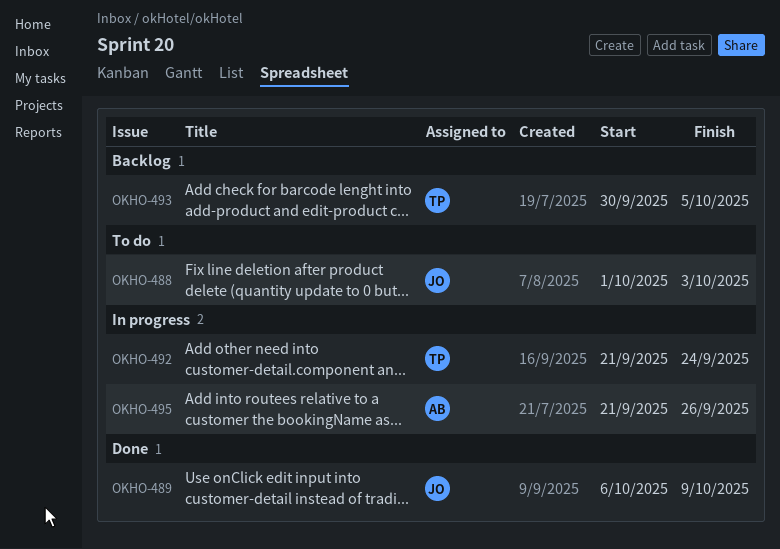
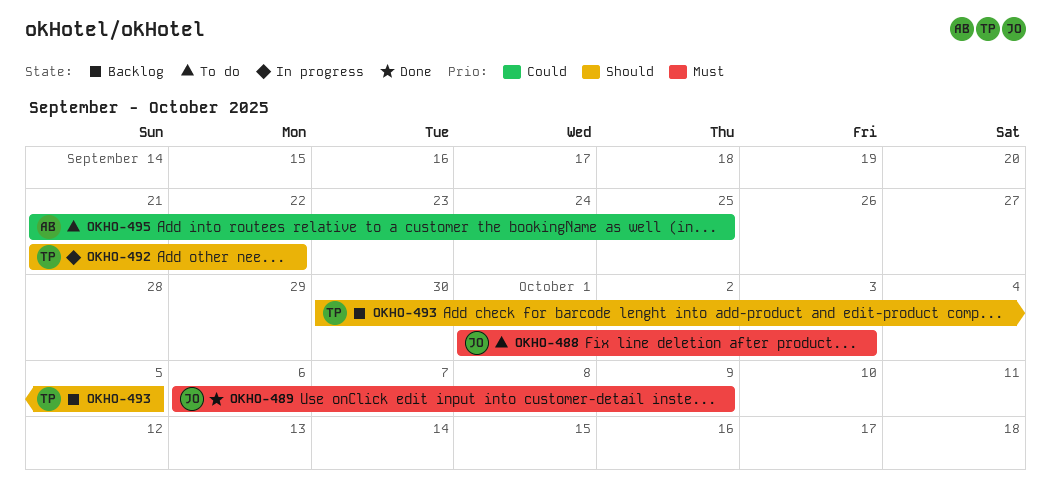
OKHO-492, due: Sep 24 -> Sep 22
OKHO-495, status: In progress -> To do
OKHO-495, due: Sep 26 -> Sep 25

